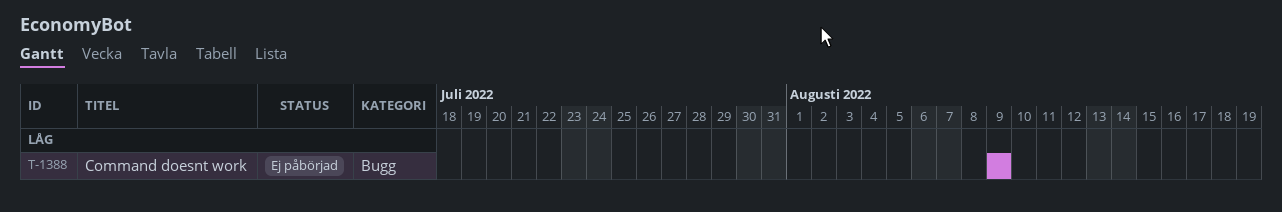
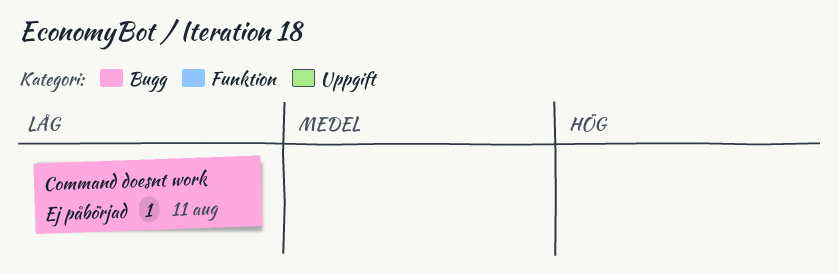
Command doesnt work, due: Aug 9 -> Aug 11

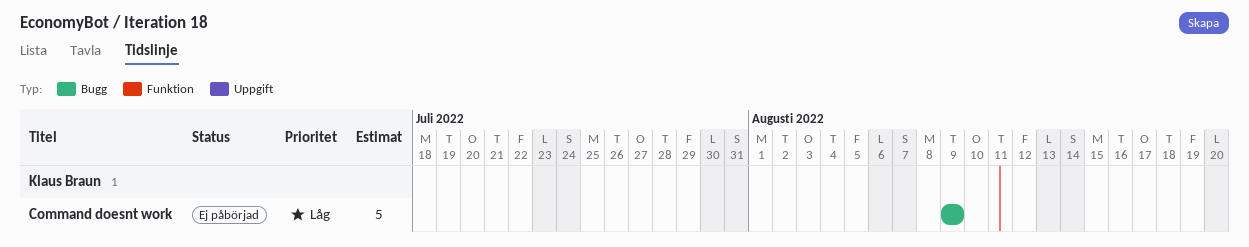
Command doesnt work, estimate: 1 -> 5
Command doesnt work, due: Aug 11 -> Aug 9

